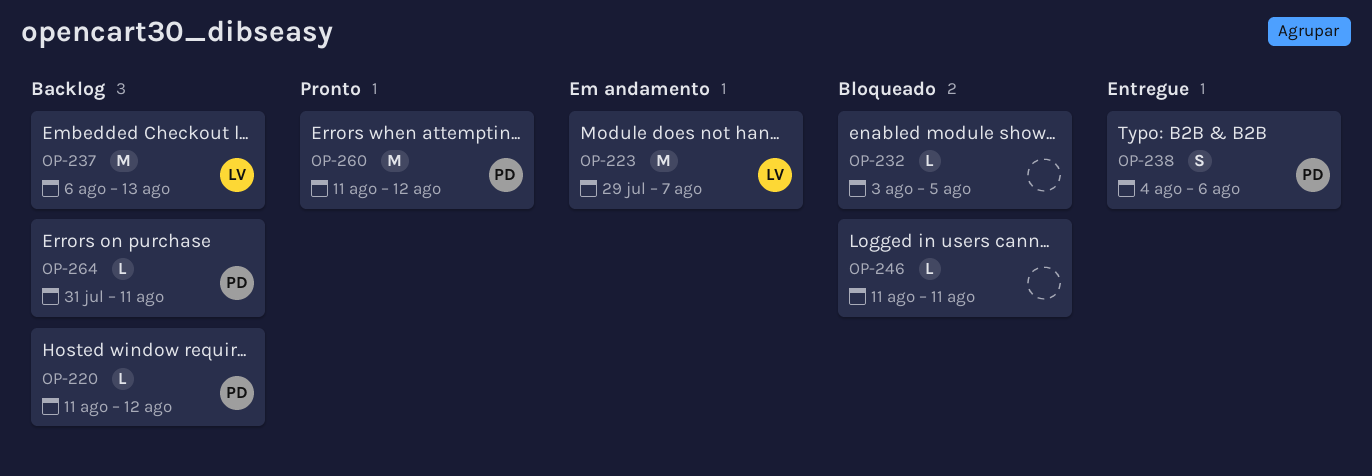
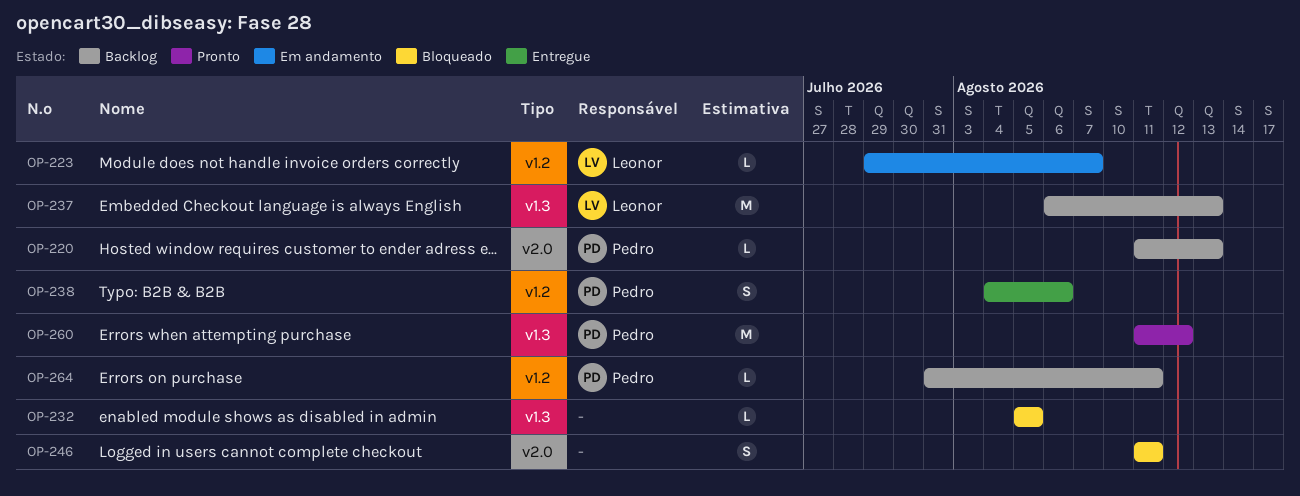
OP-220, due: Aug 12 -> Aug 13
OP-223, estimate: M -> L
OP-232, start: Aug 3 -> Aug 5
OP-246, estimate: L -> S

